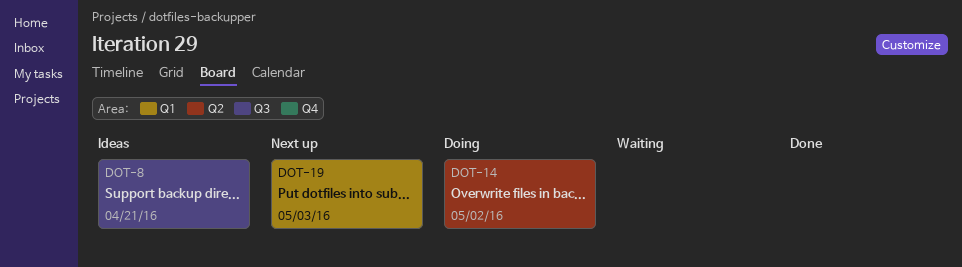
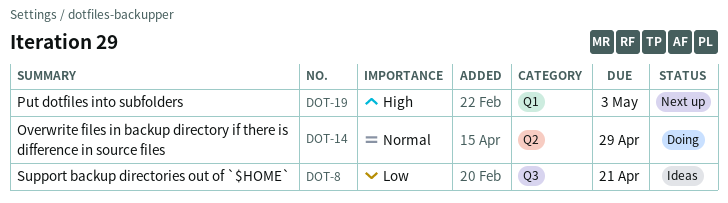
DOT-14, due: May 2 -> Apr 29

